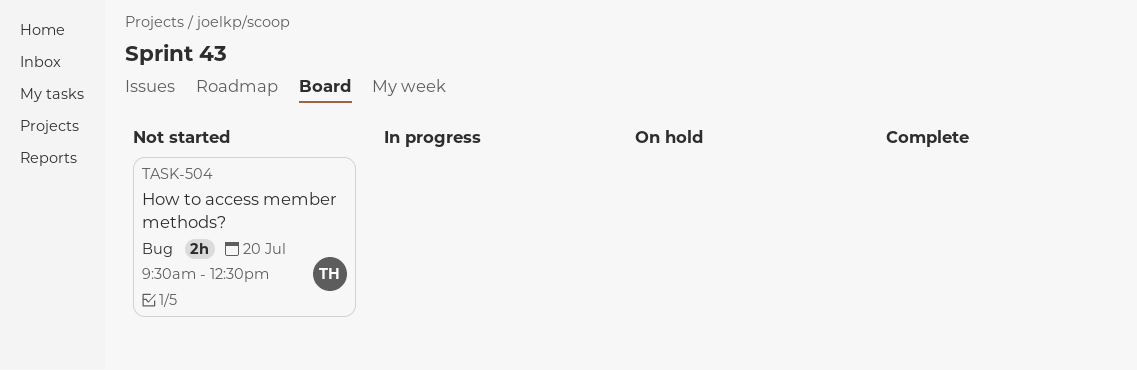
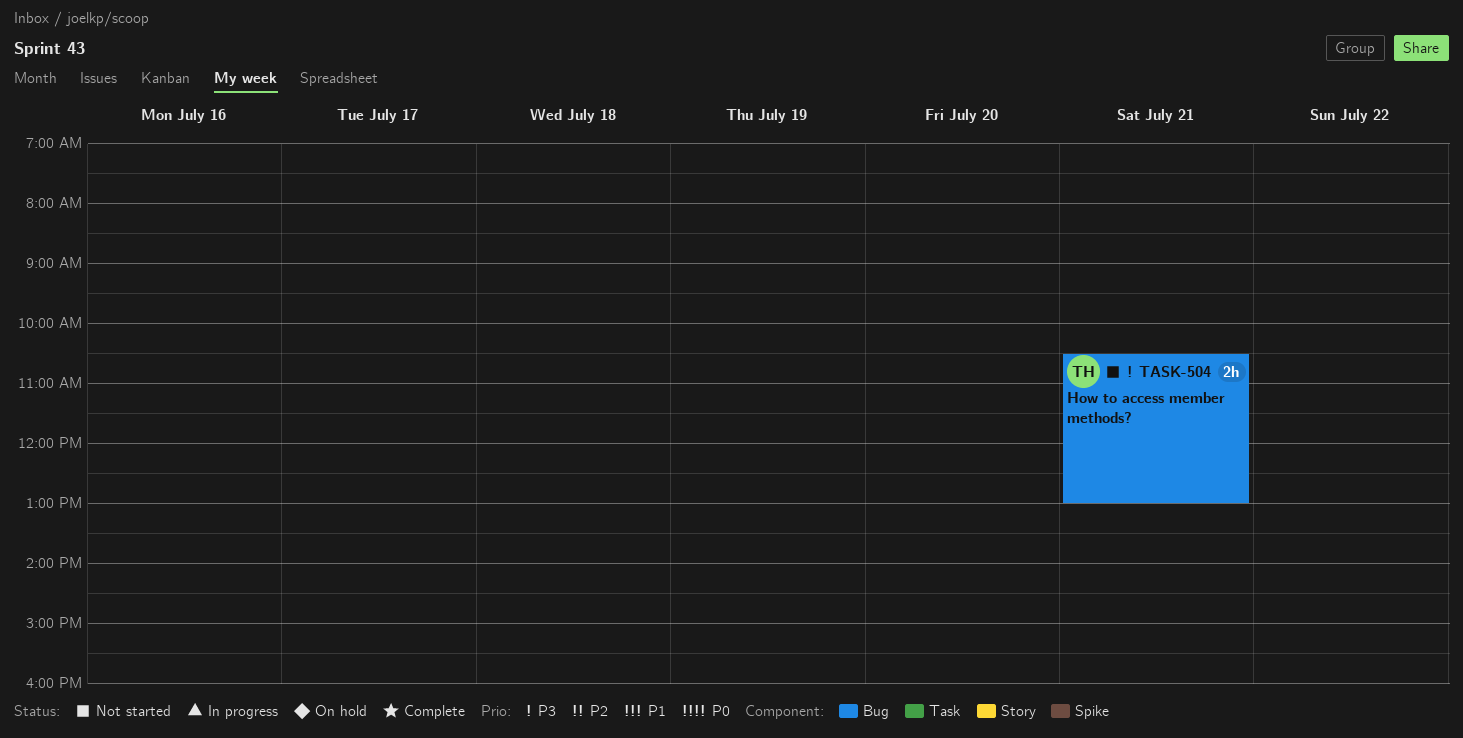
TASK-504, day: Jul 20 -> Jul 21
TASK-504, begins: 09:30 -> 10:30
TASK-504, ends: 12:30 -> 13:00

